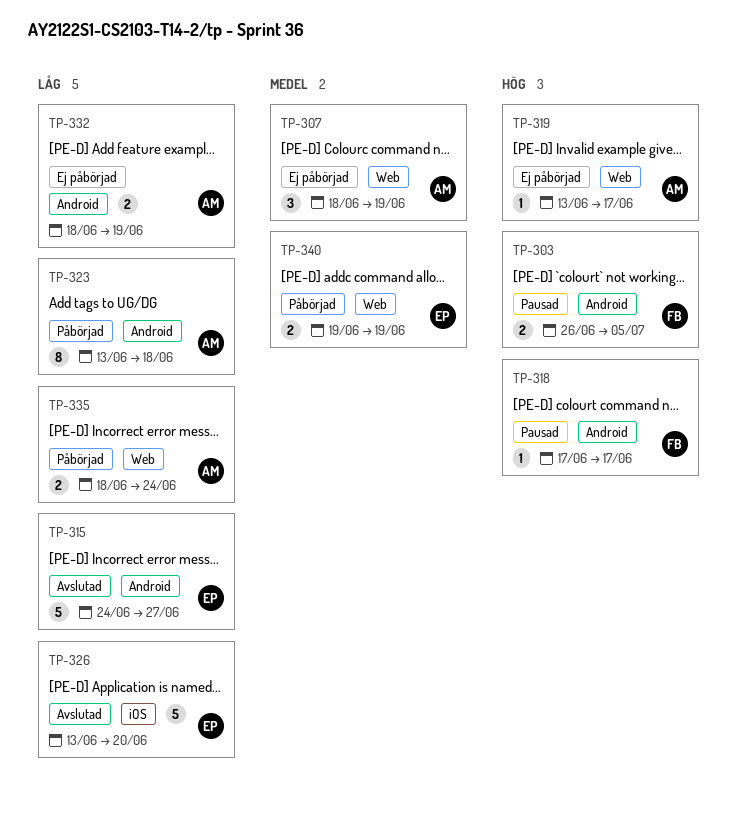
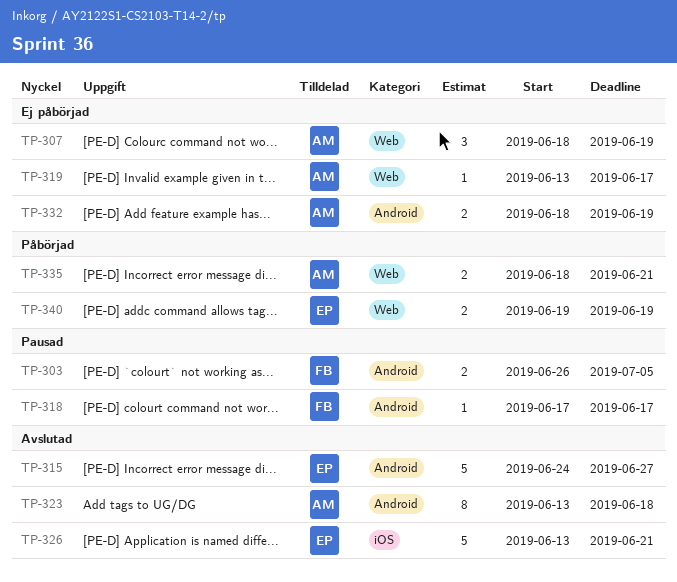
TP-323, status: Påbörjad -> Avslutad
TP-326, due: Jun 20 -> Jun 21
TP-335, due: Jun 24 -> Jun 21

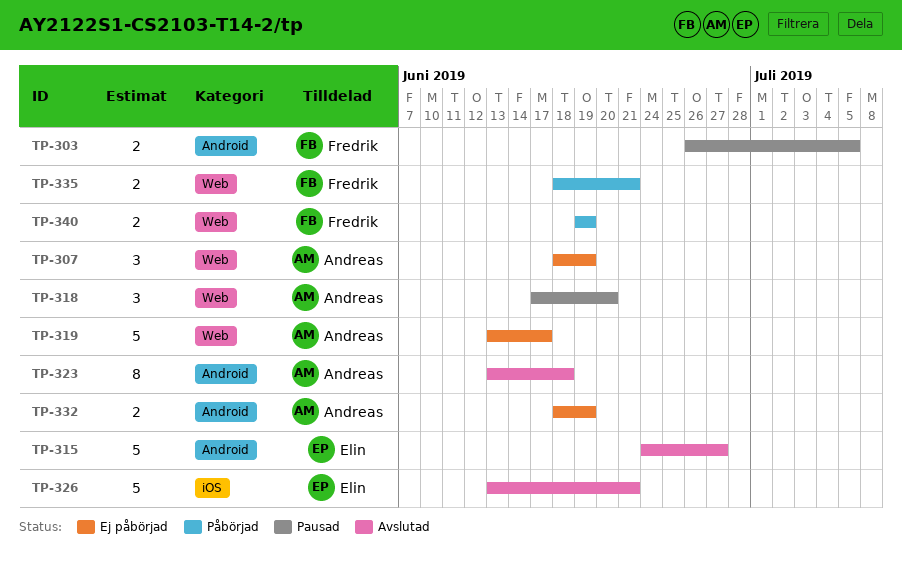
TP-318, owner: Fredrik -> Andreas
TP-318, label: Android -> Web
TP-318, estimate: 1 -> 3
TP-318, due: Jun 17 -> Jun 20
TP-319, estimate: 1 -> 5
TP-335, owner: Andreas -> Fredrik
TP-340, owner: Elin -> Fredrik

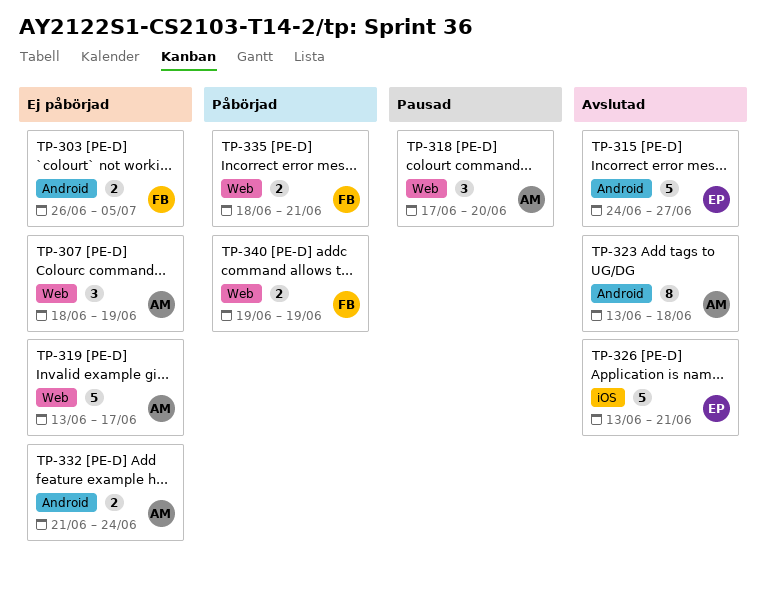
TP-303, status: Pausad -> Ej påbörjad
TP-332, start: Jun 18 -> Jun 21
TP-332, due: Jun 19 -> Jun 24

